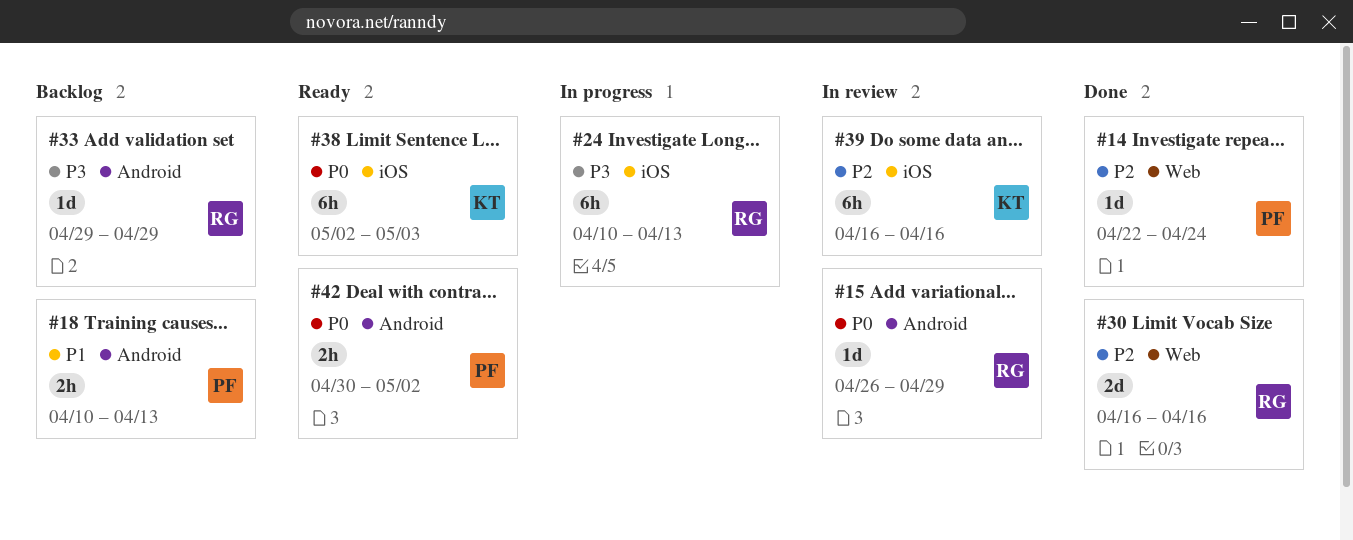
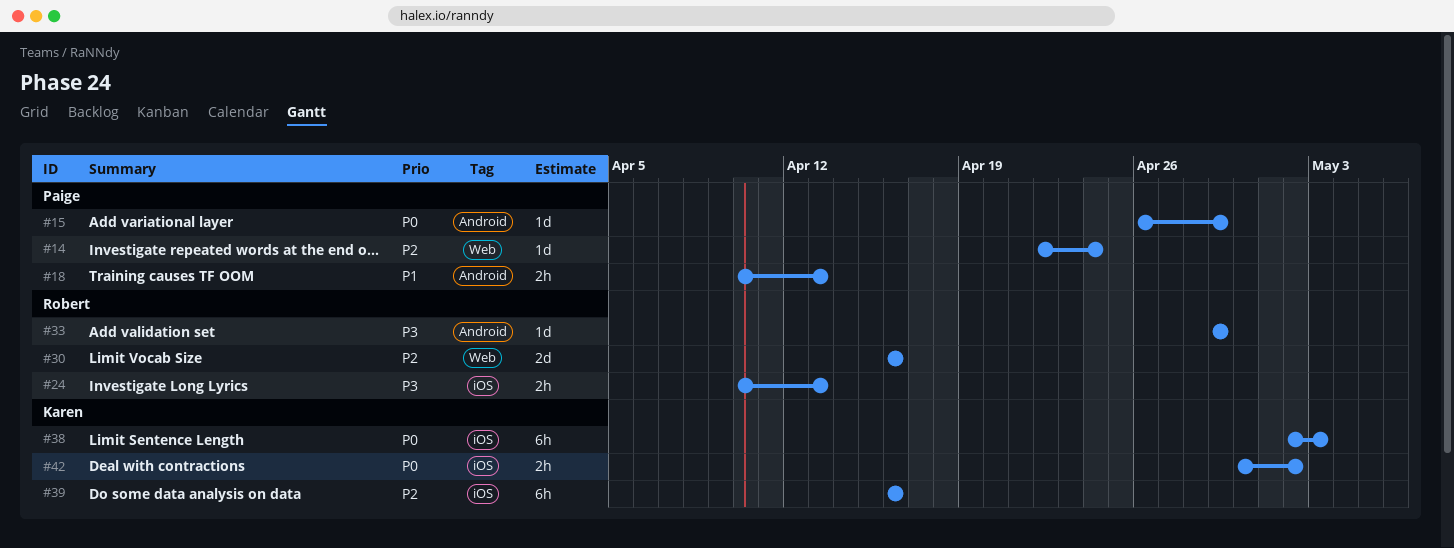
#15, owner: Robert -> Paige
#24, estimate: 6h -> 2h
#42, owner: Paige -> Karen
#42, label: Android -> iOS

